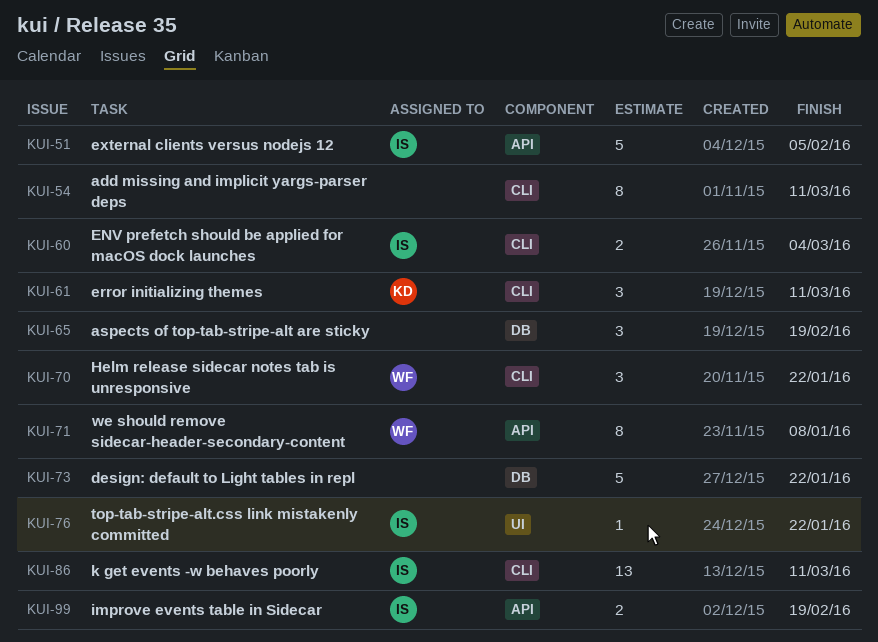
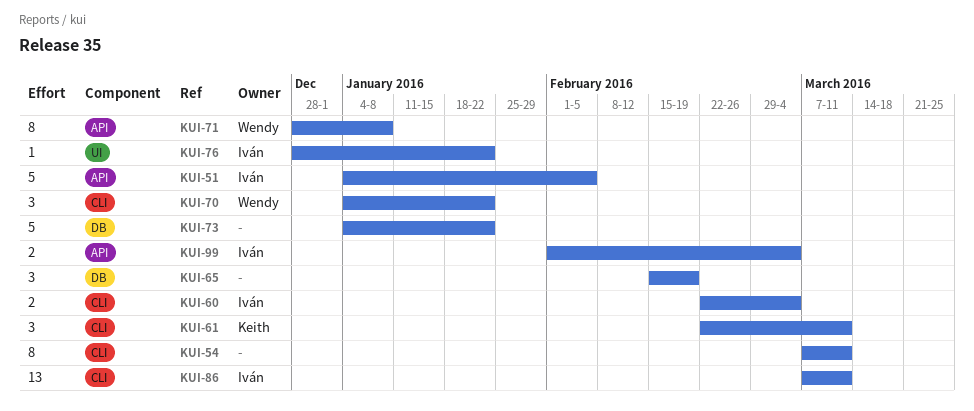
KUI-99, due: Feb 19 -> Mar 4

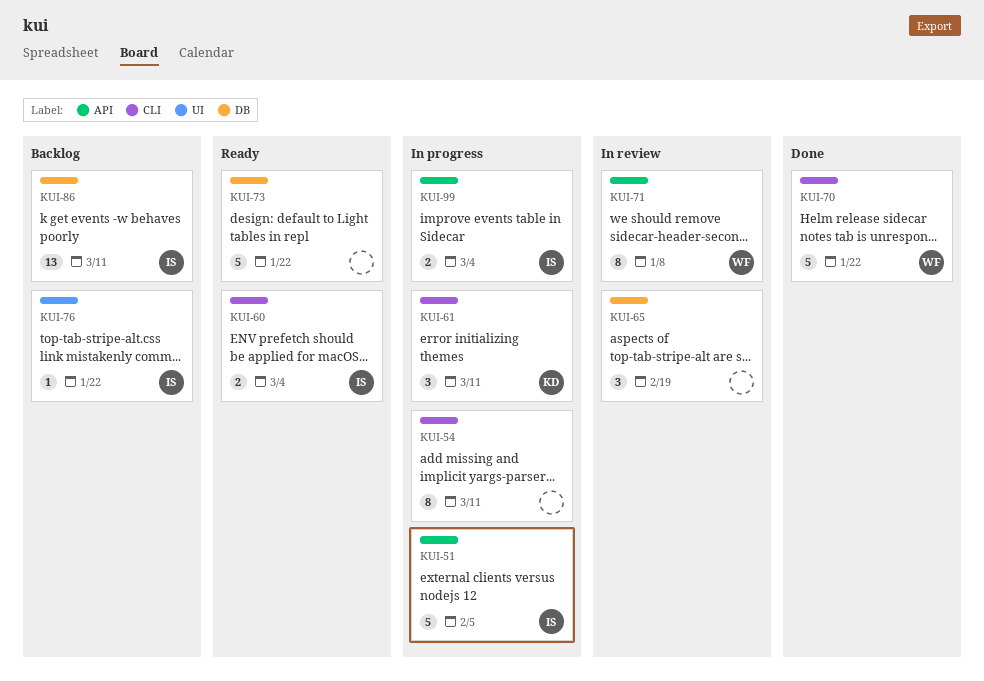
KUI-70, estimate: 3 -> 5
KUI-86, label: CLI -> DB

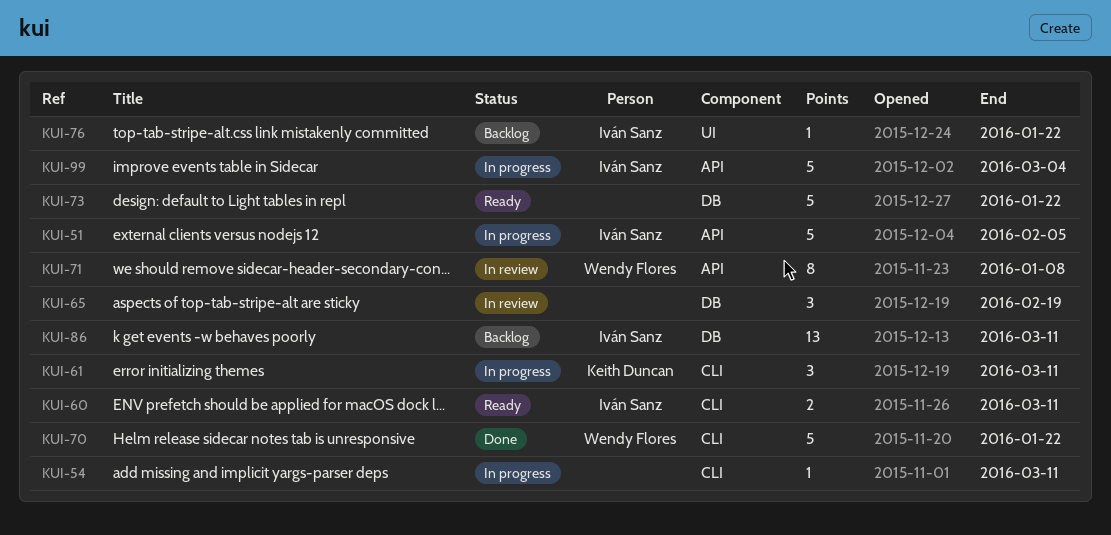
KUI-54, estimate: 8 -> 1
KUI-60, due: Mar 4 -> Mar 11
KUI-99, estimate: 2 -> 5

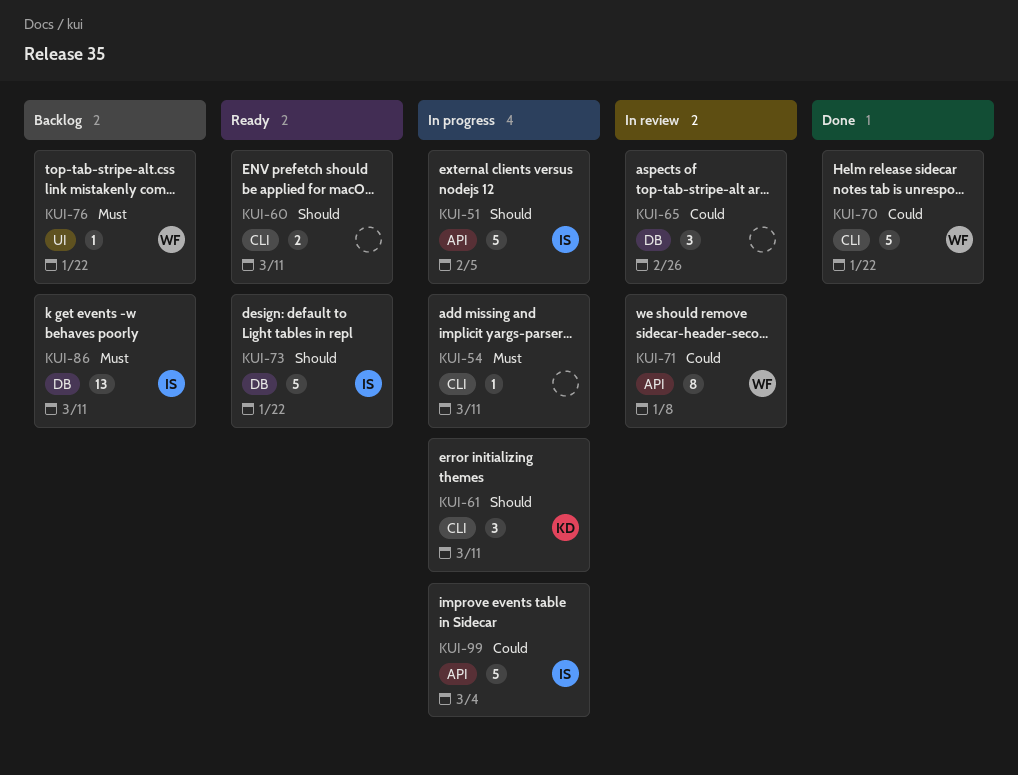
KUI-60, owner: Iván Sanz -> none
KUI-65, due: Feb 19 -> Feb 26
KUI-73, owner: none -> Iván Sanz
KUI-76, owner: Iván Sanz -> Wendy Flores

